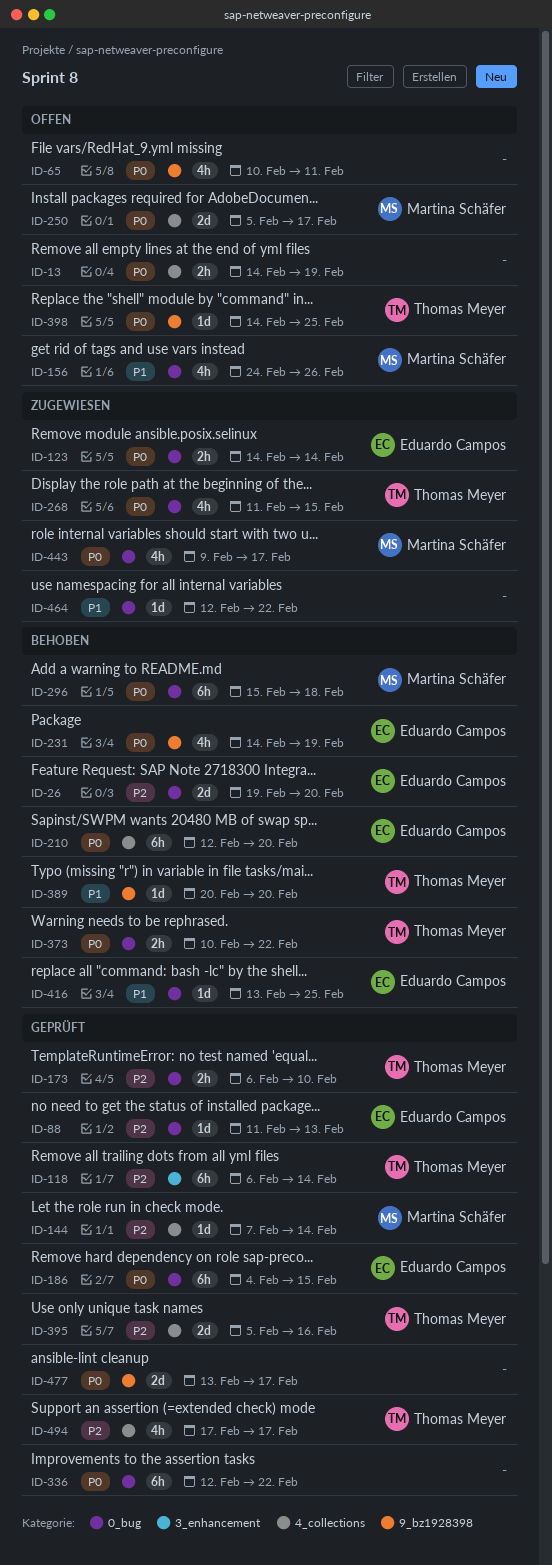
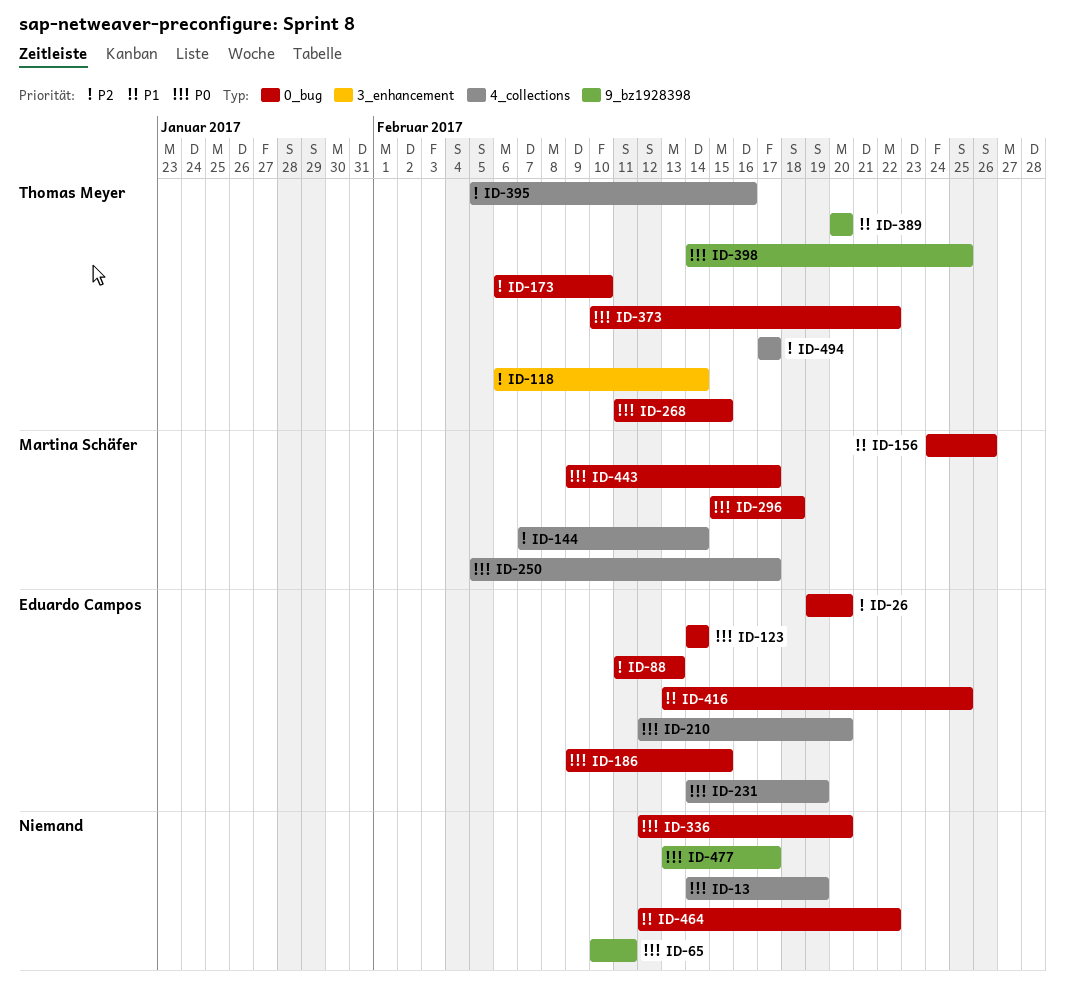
ID-186, start: Feb 4 -> Feb 9
ID-231, label: 9_bz1928398 -> 4_collections
ID-336, due: Feb 22 -> Feb 20

